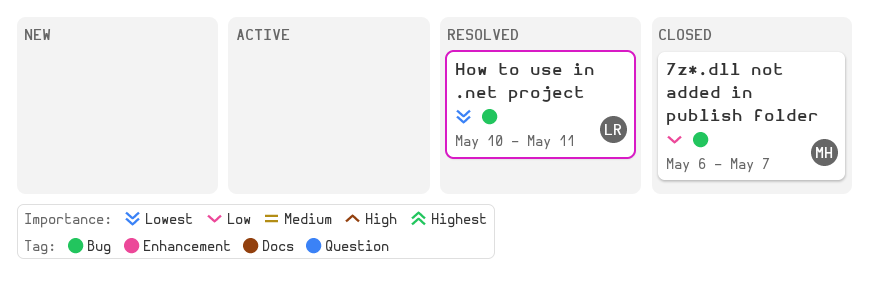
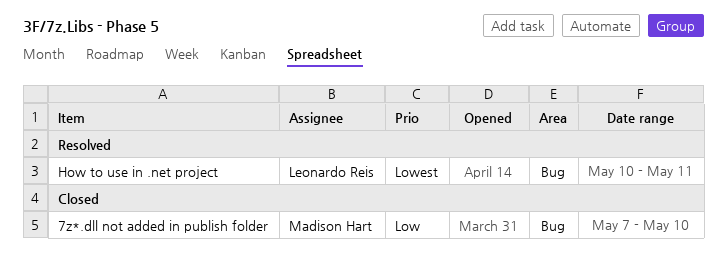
7z*.dll not added in publish folder, start: May 6 -> May 7
7z*.dll not added in publish folder, due: May 7 -> May 10

